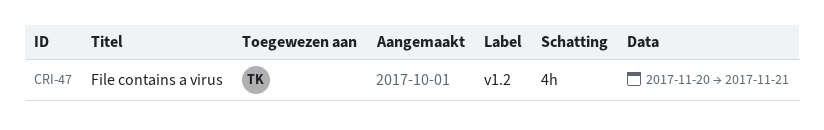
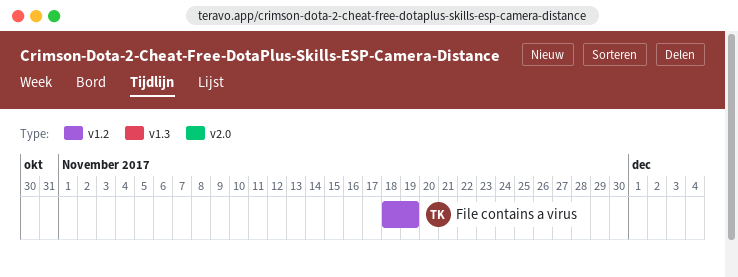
File contains a virus, start: Nov 20 -> Nov 18
File contains a virus, due: Nov 21 -> Nov 19

